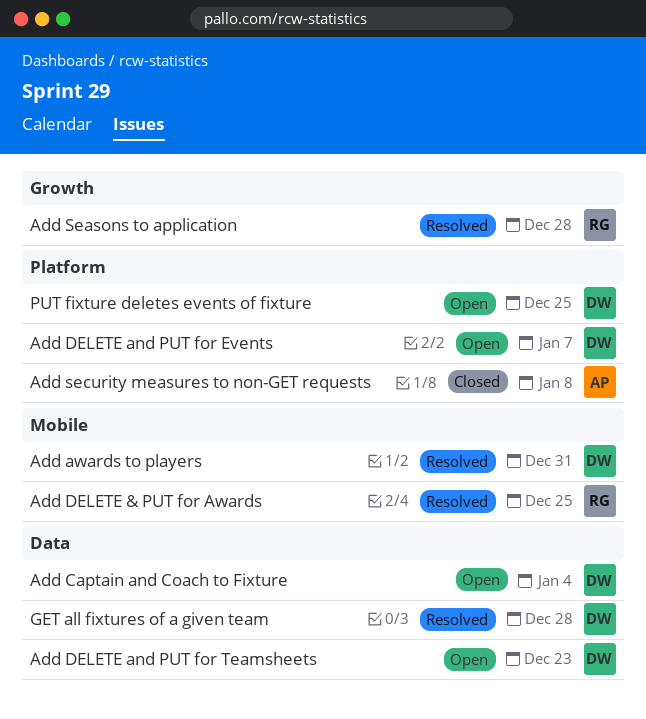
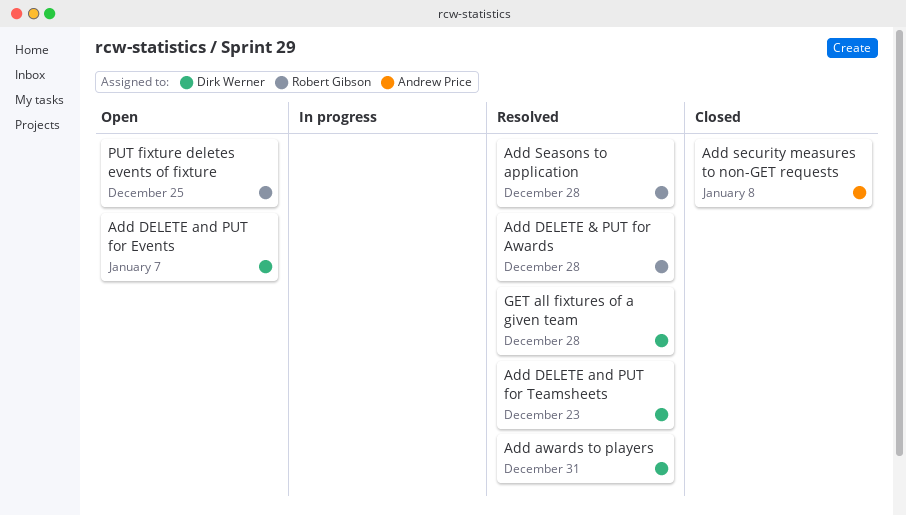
Add Captain and Coach to Fixture: present -> none
Add DELETE & PUT for Awards, due: Dec 25 -> Dec 28
Add DELETE and PUT for Teamsheets, status: Open -> Resolved
PUT fixture deletes events of fixture, owner: Dirk Werner -> Robert Gibson

